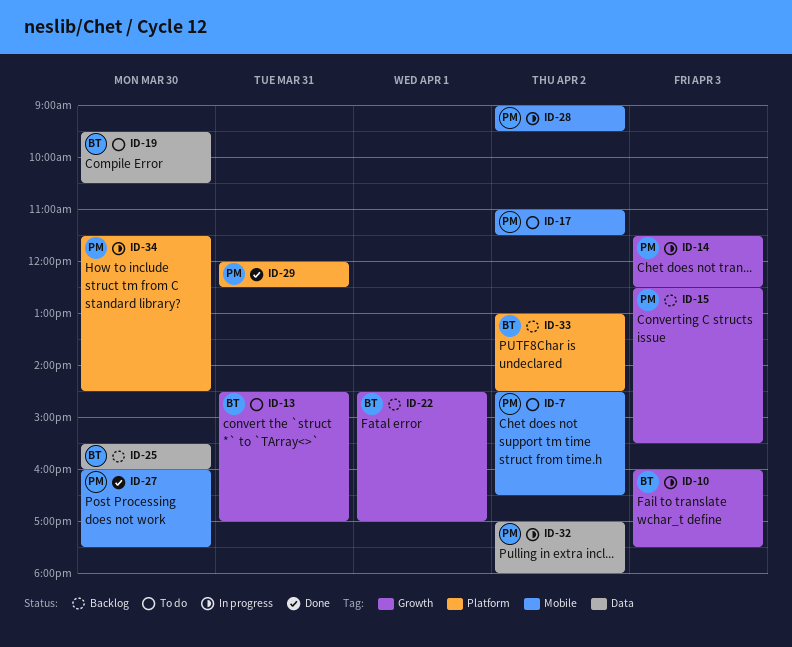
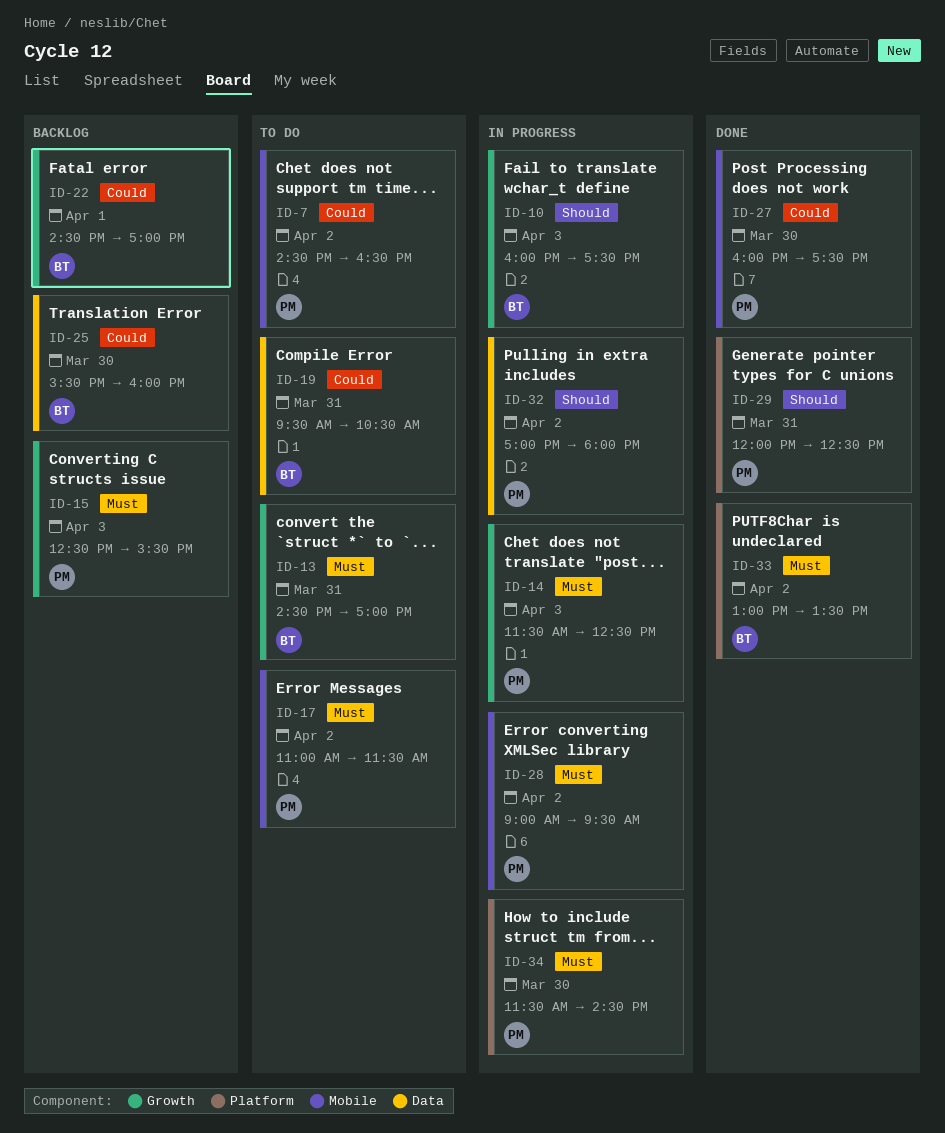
ID-19, day: Mar 30 -> Mar 31
ID-33, status: Backlog -> Done
ID-33, ends: 14:30 -> 13:30

